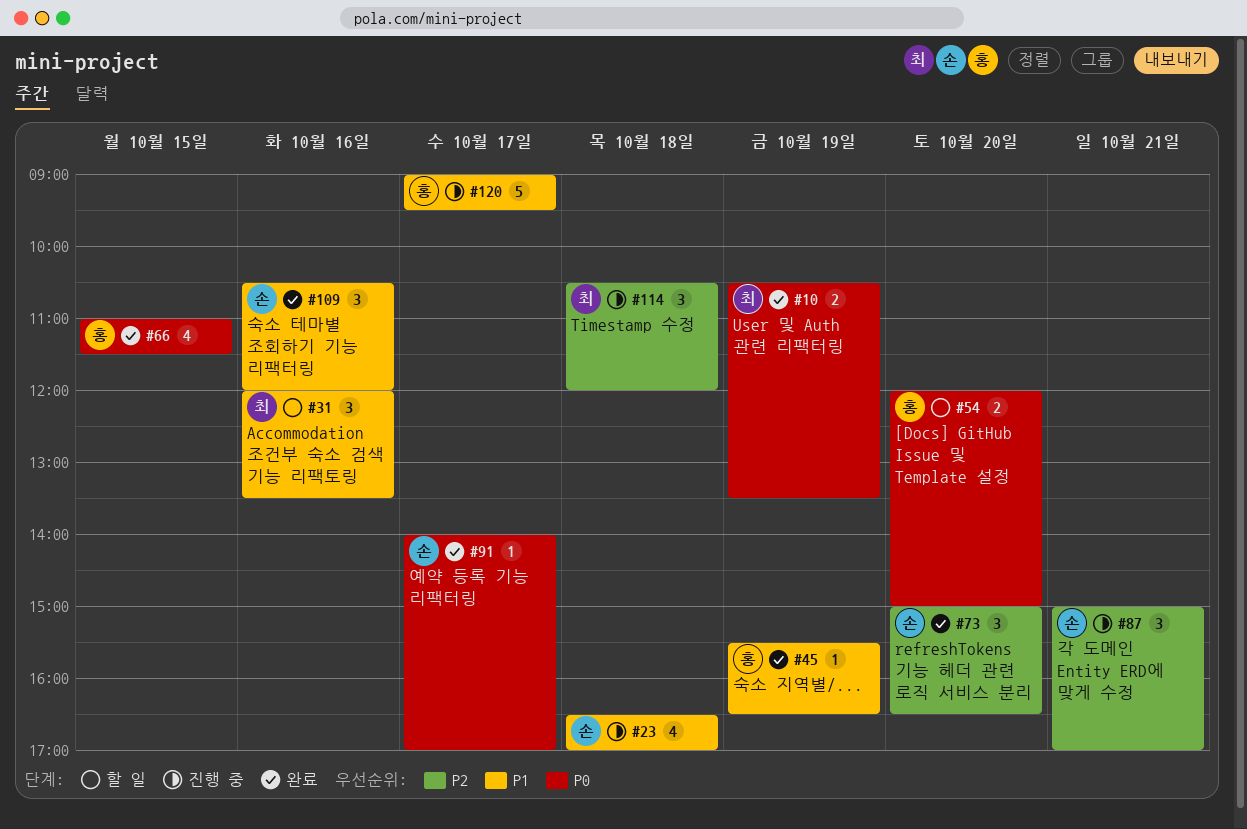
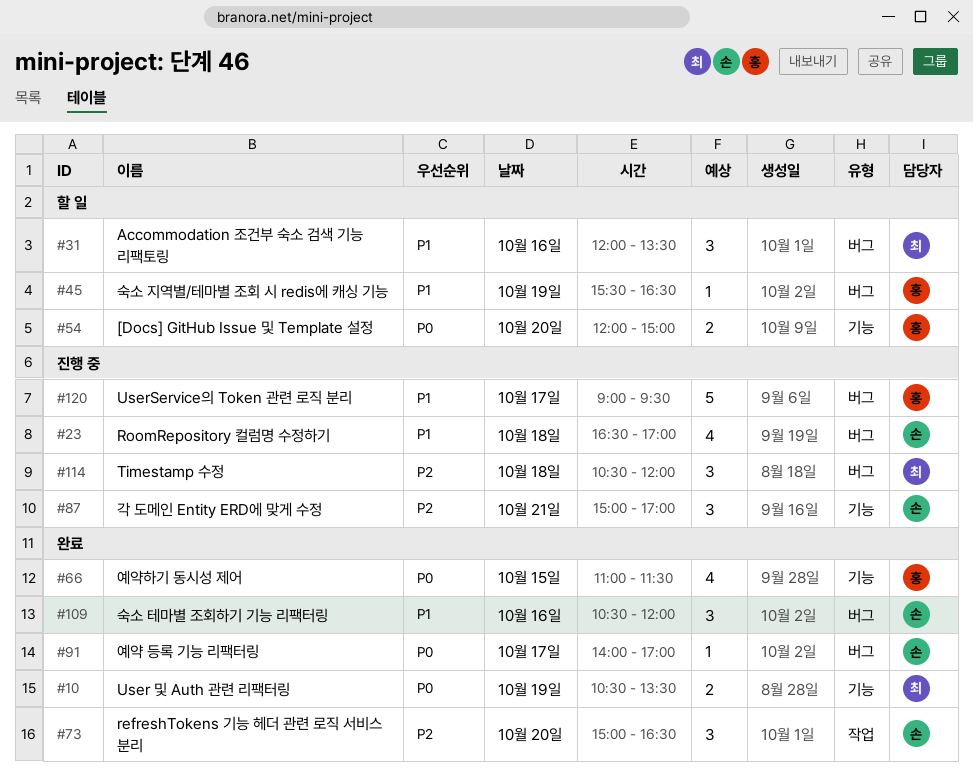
#45, status: 완료 -> 할 일

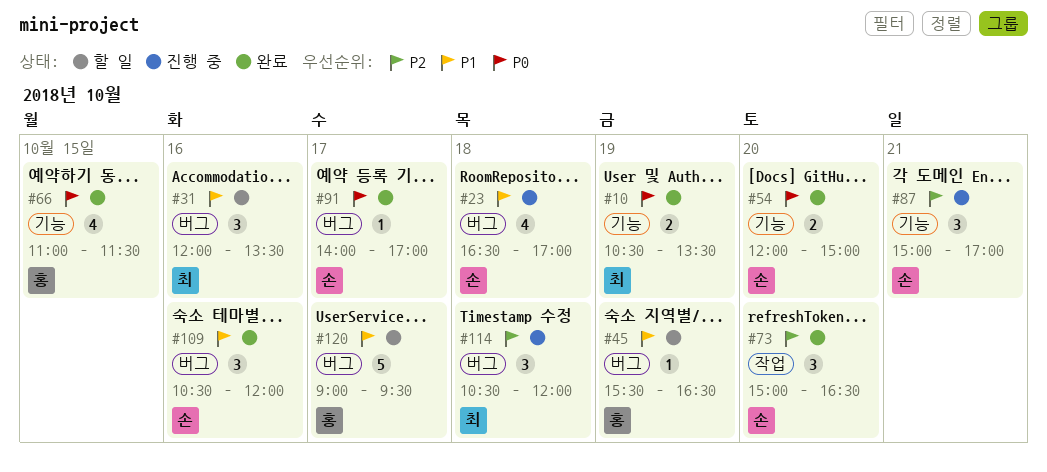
#54, status: 할 일 -> 완료
#54, owner: 홍 -> 손
#120, status: 진행 중 -> 할 일

